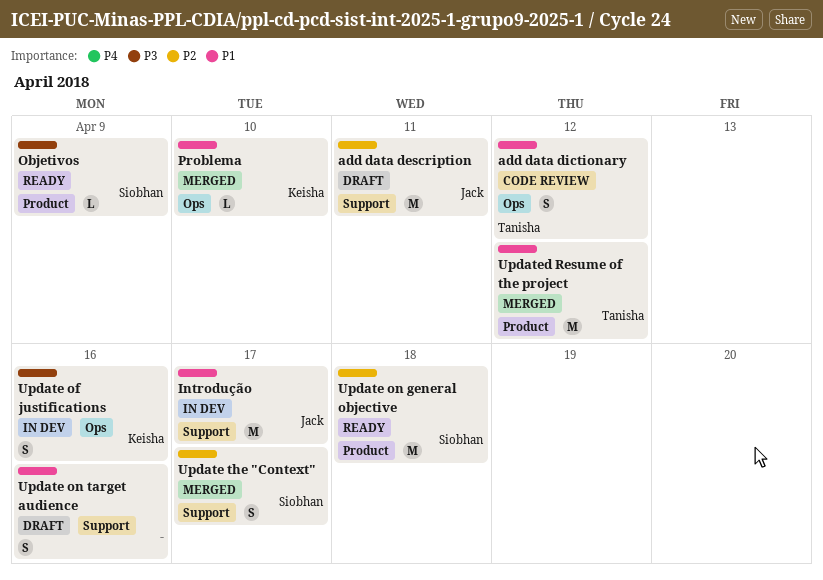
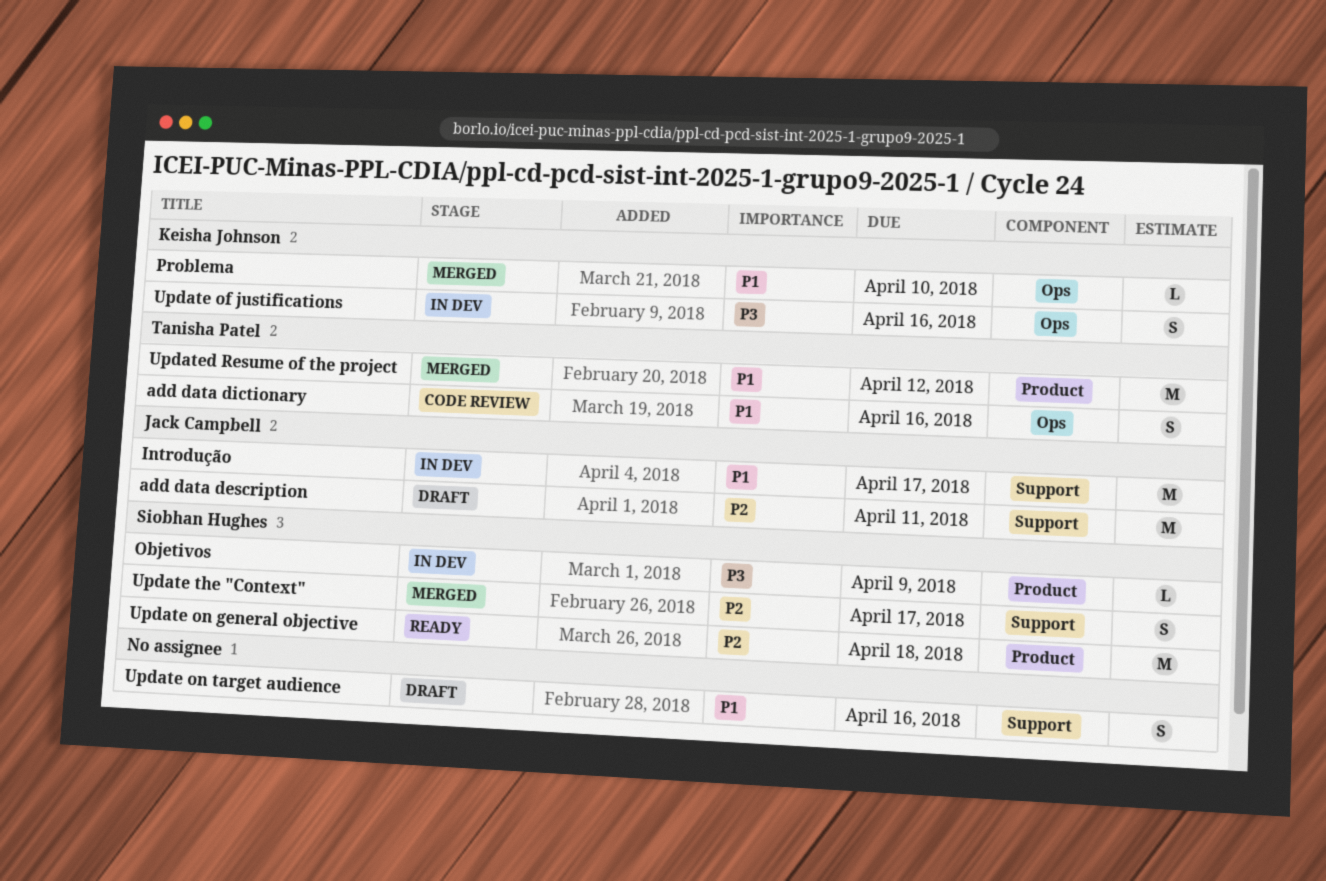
add data dictionary, due: Apr 12 -> Apr 16
Objetivos, status: Ready -> In dev

